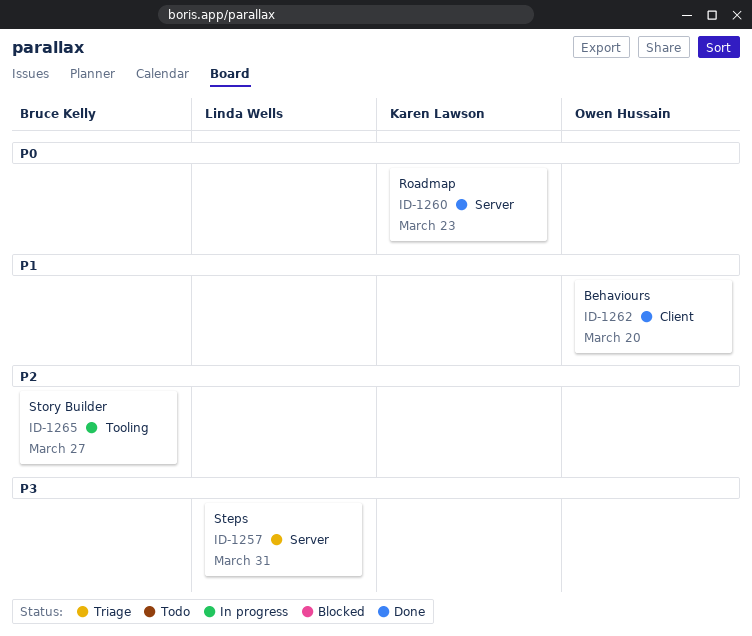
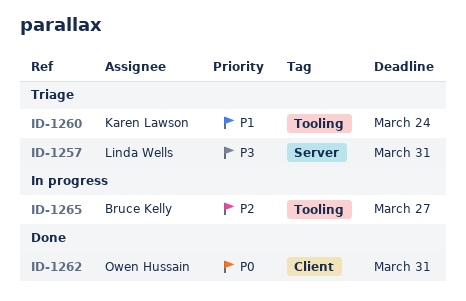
ID-1260, status: Done -> Triage
ID-1260, priority: P0 -> P1
ID-1260, label: Server -> Tooling
ID-1260, due: Mar 23 -> Mar 24
ID-1262, priority: P1 -> P0
ID-1262, due: Mar 20 -> Mar 31

